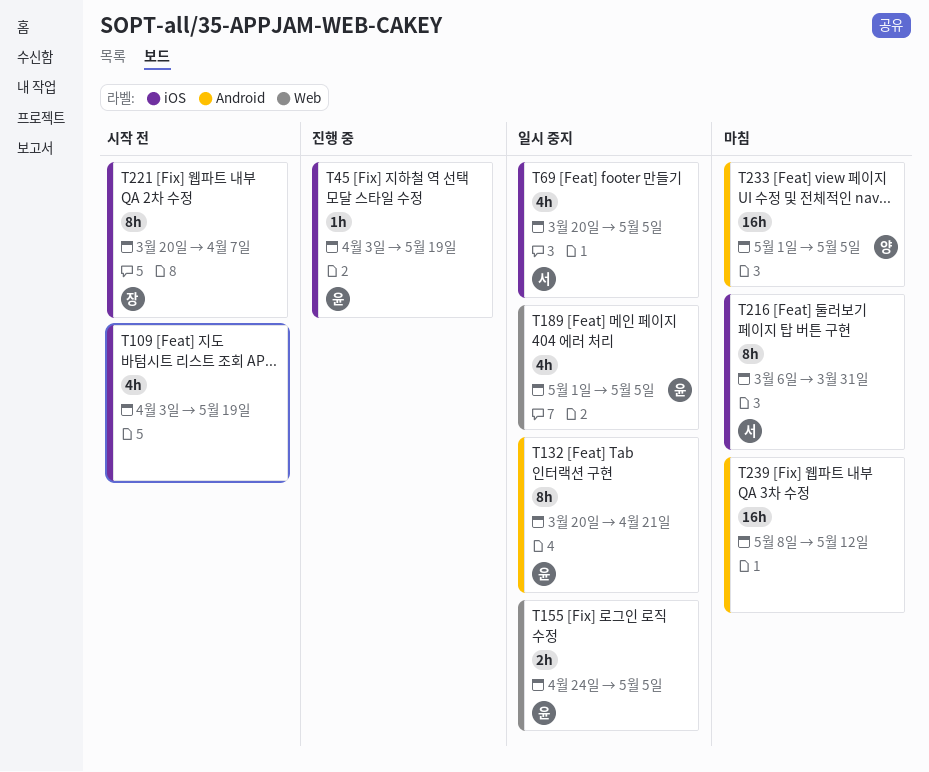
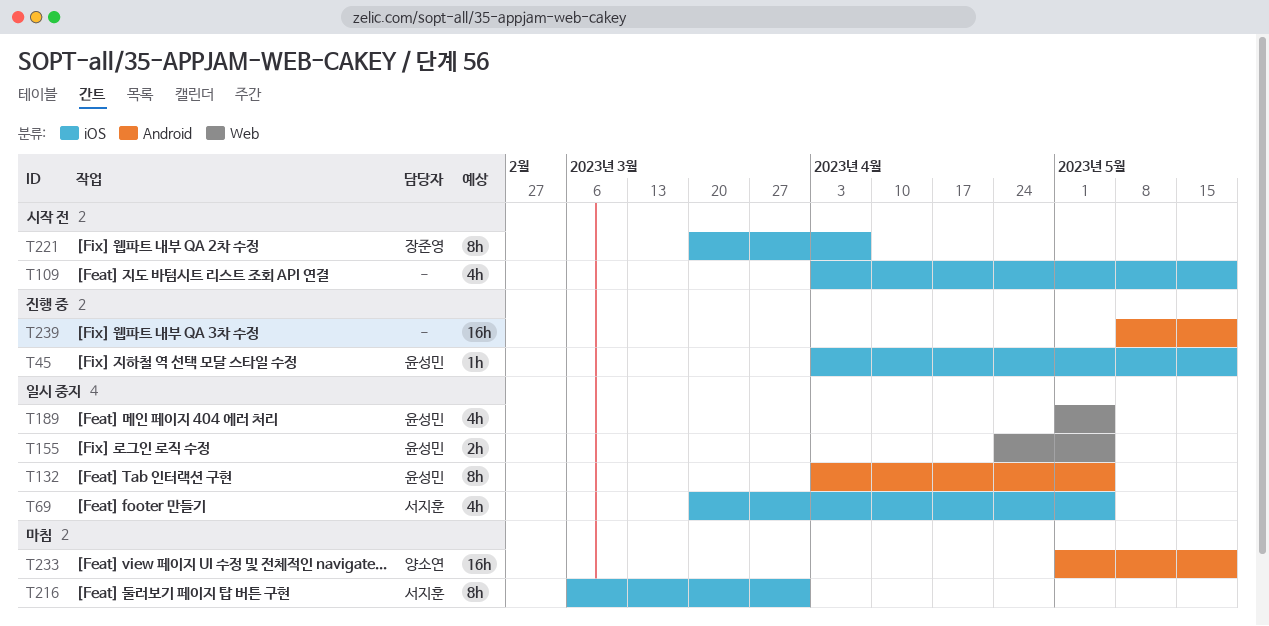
T132, start: Mar 20 -> Apr 3
T132, due: Apr 21 -> May 5
T233, due: May 5 -> May 19
T239, status: 마침 -> 진행 중
T239, due: May 12 -> May 19

